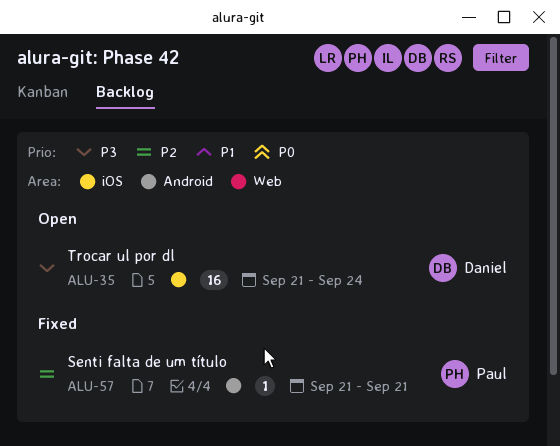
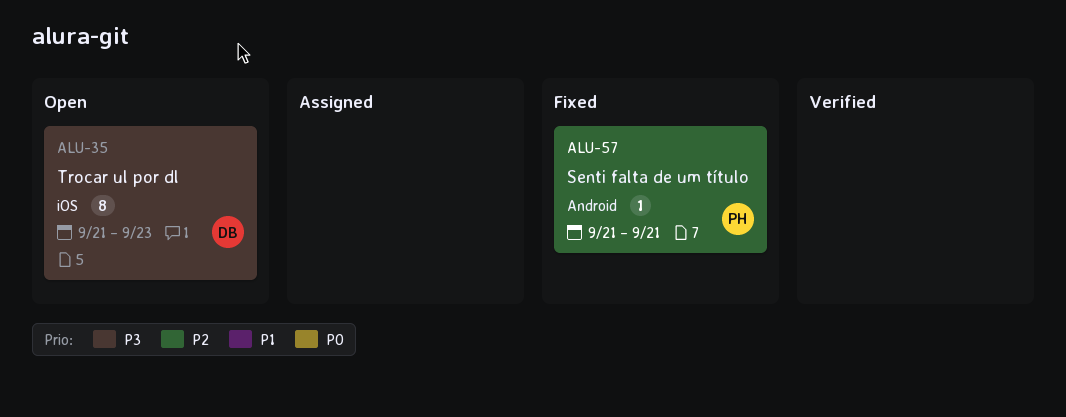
ALU-35, estimate: 16 -> 8
ALU-35, due: Sep 24 -> Sep 23

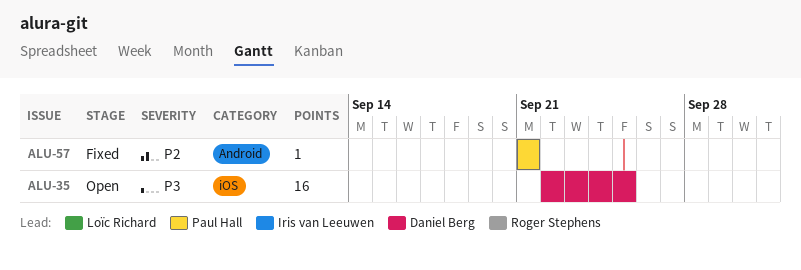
ALU-35, estimate: 8 -> 16
ALU-35, start: Sep 21 -> Sep 22
ALU-35, due: Sep 23 -> Sep 25

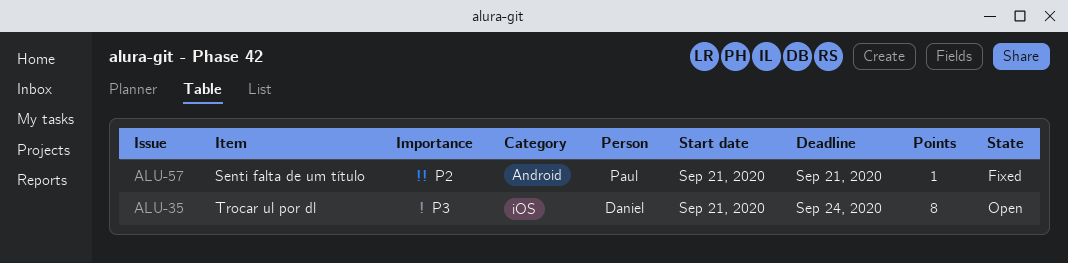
ALU-35, estimate: 16 -> 8
ALU-35, start: Sep 22 -> Sep 21
ALU-35, due: Sep 25 -> Sep 24

